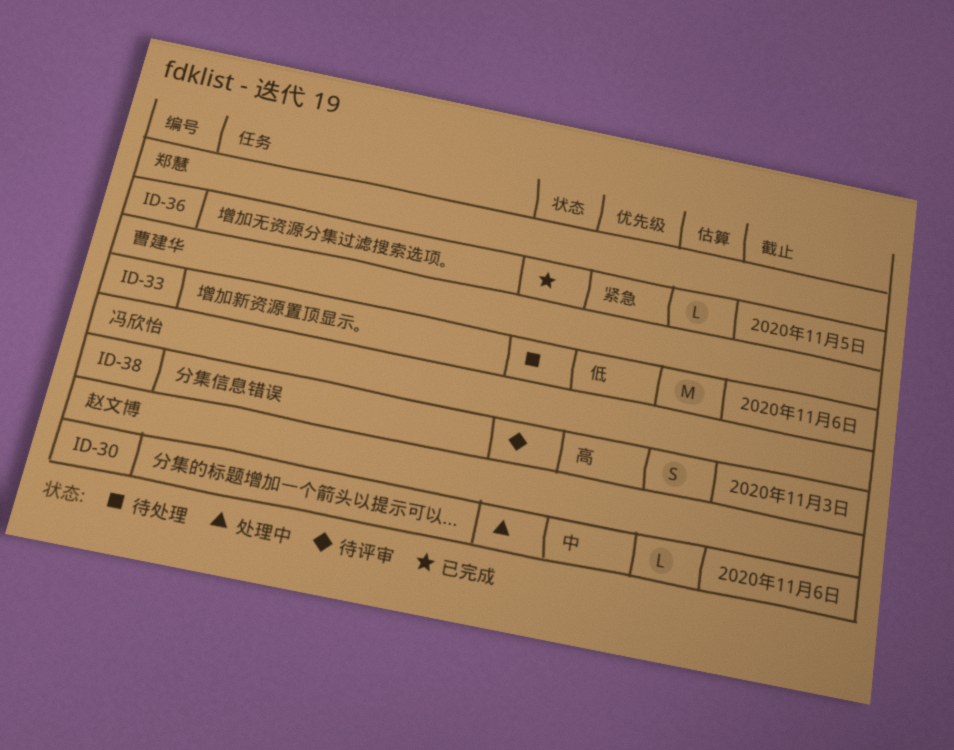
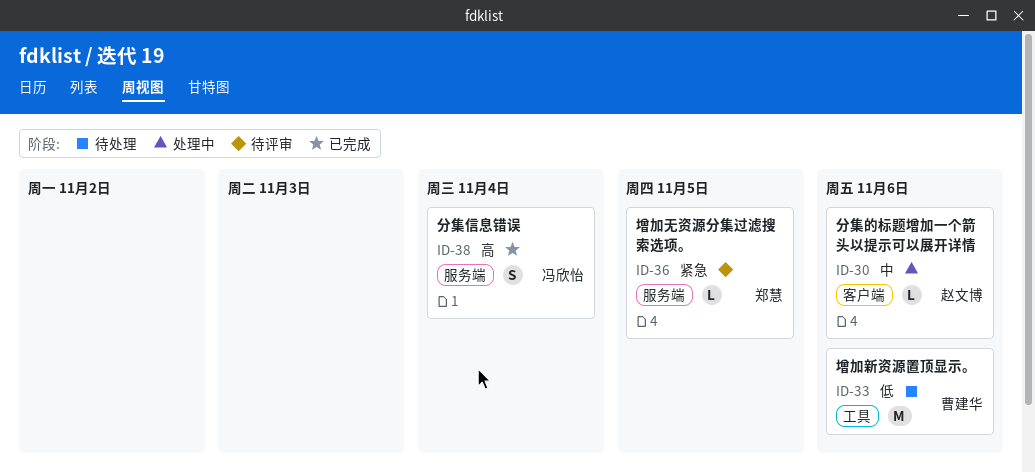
ID-36, status: 已完成 -> 待评审
ID-38, status: 待评审 -> 已完成
ID-38, due: Nov 3 -> Nov 4

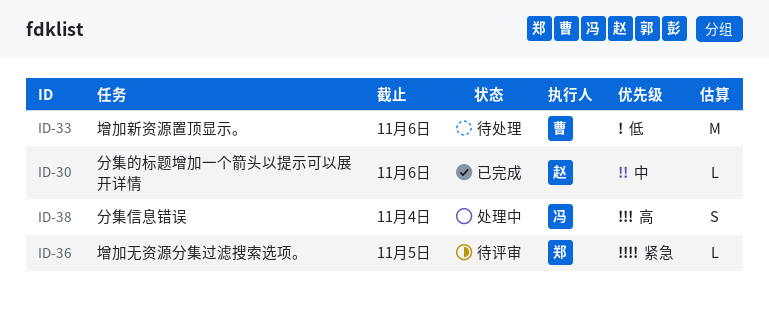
ID-30, status: 处理中 -> 已完成
ID-38, status: 已完成 -> 处理中

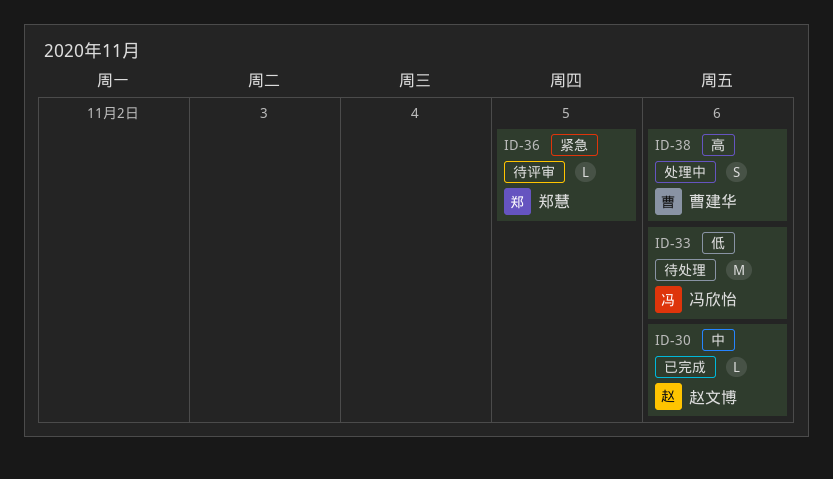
ID-33, owner: 曹建华 -> 冯欣怡
ID-38, owner: 冯欣怡 -> 曹建华
ID-38, due: Nov 4 -> Nov 6

